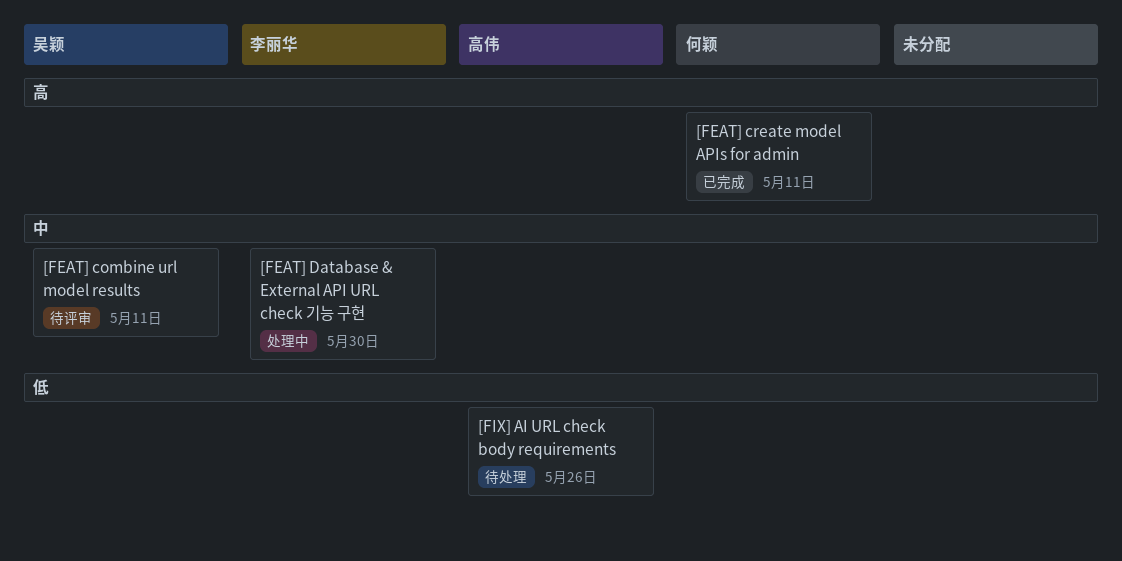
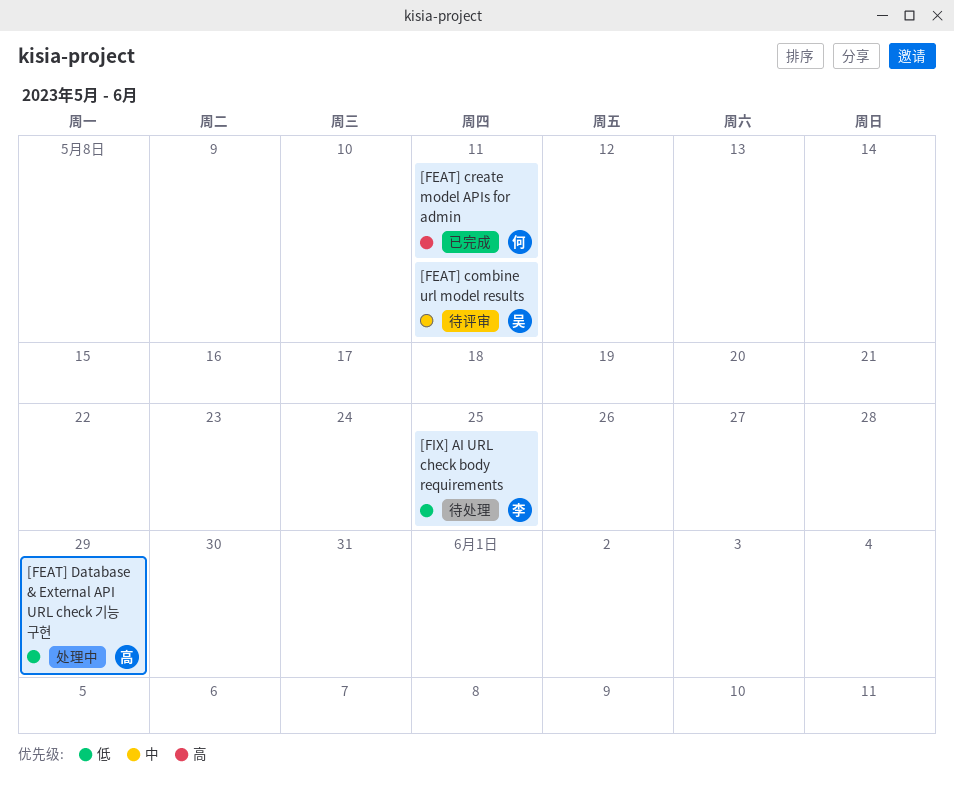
[FEAT] Database & External API URL check 기능 구현, owner: 李丽华 -> 高伟
[FEAT] Database & External API URL check 기능 구현, priority: 中 -> 低
[FEAT] Database & External API URL check 기능 구현, due: May 30 -> May 29
[FIX] AI URL check body requirements, owner: 高伟 -> 李丽华
[FIX] AI URL check body requirements, due: May 26 -> May 25

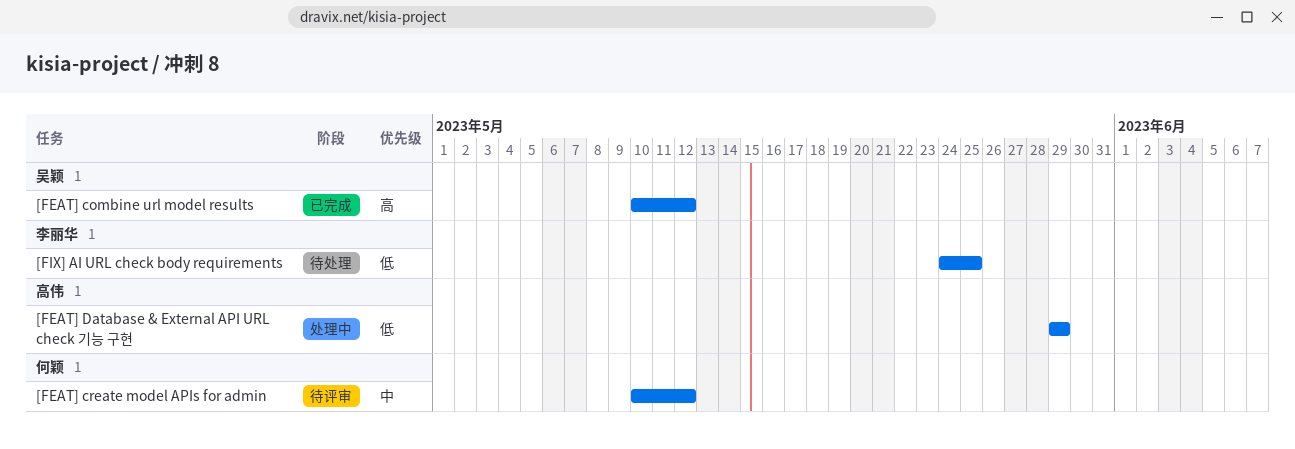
[FEAT] combine url model results, status: 待评审 -> 已完成
[FEAT] combine url model results, priority: 中 -> 高
[FEAT] combine url model results, due: May 11 -> May 12
[FEAT] create model APIs for admin, status: 已完成 -> 待评审
[FEAT] create model APIs for admin, priority: 高 -> 中
[FEAT] create model APIs for admin, due: May 11 -> May 12

